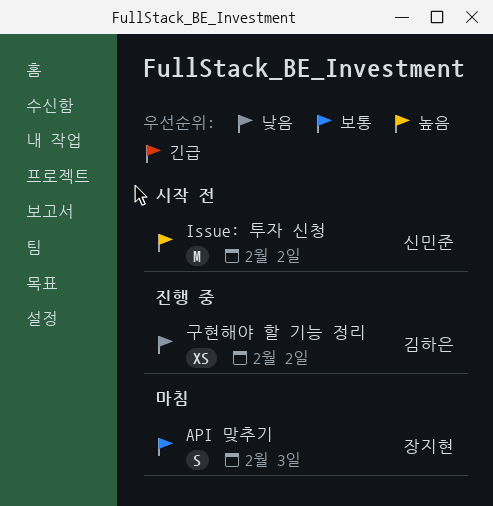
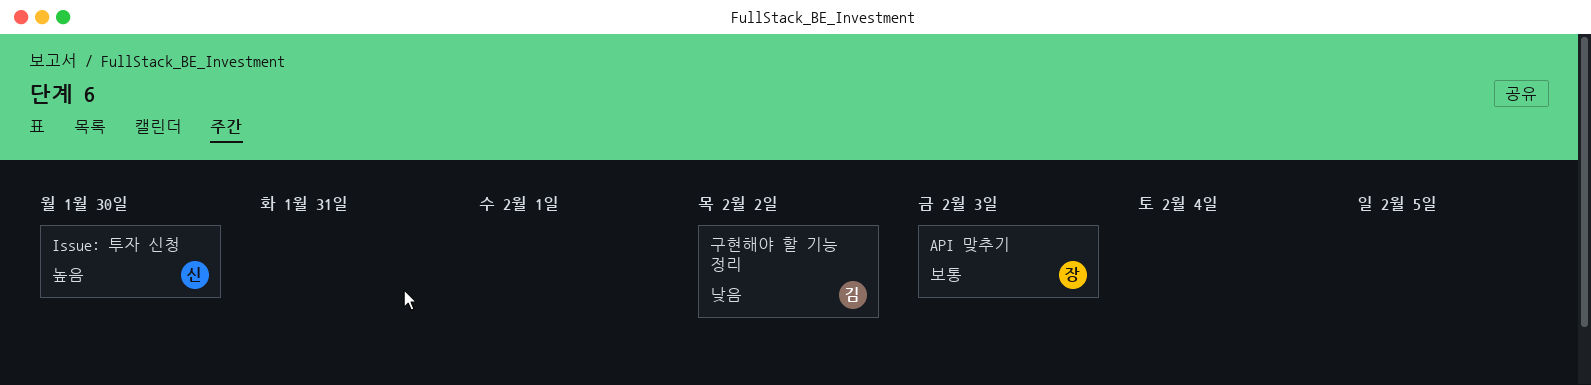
Issue: 투자 신청, due: Feb 2 -> Jan 30

